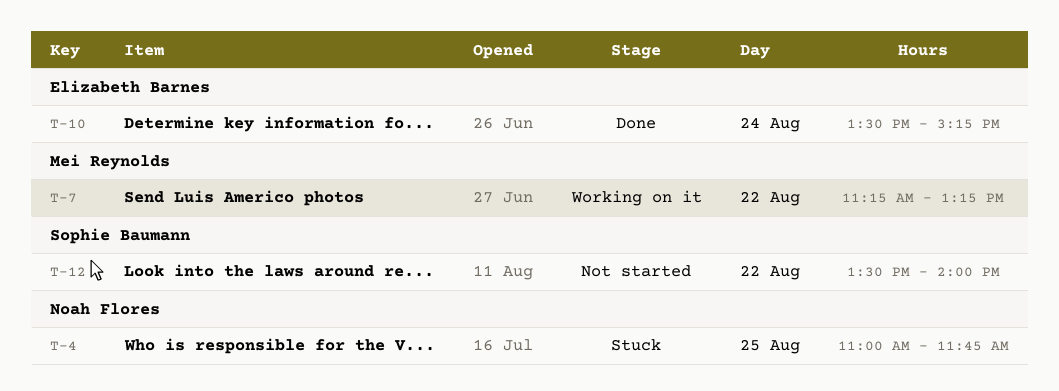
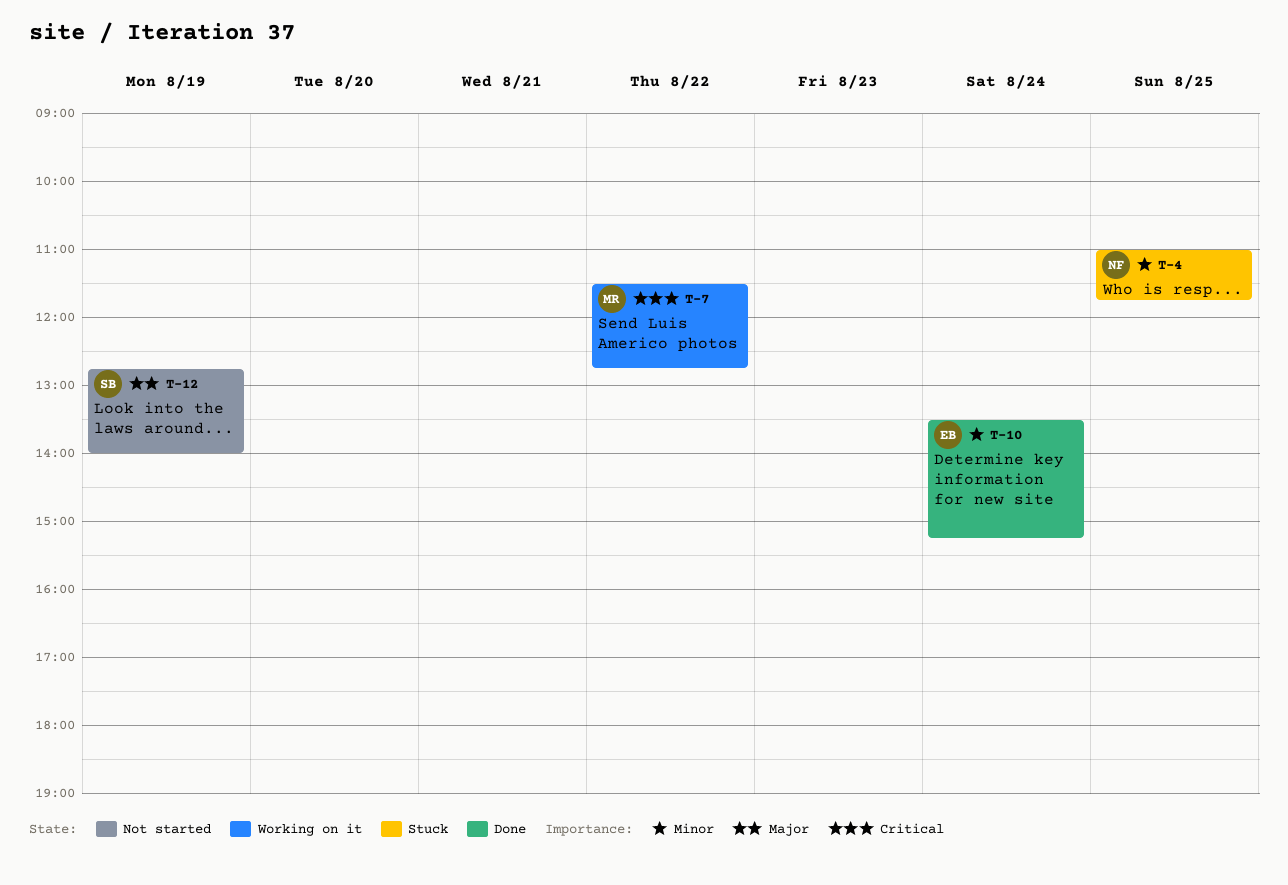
T-7, begins: 11:15 -> 11:30
T-7, ends: 13:15 -> 12:45
T-12, day: Aug 22 -> Aug 19
T-12, begins: 13:30 -> 12:45

